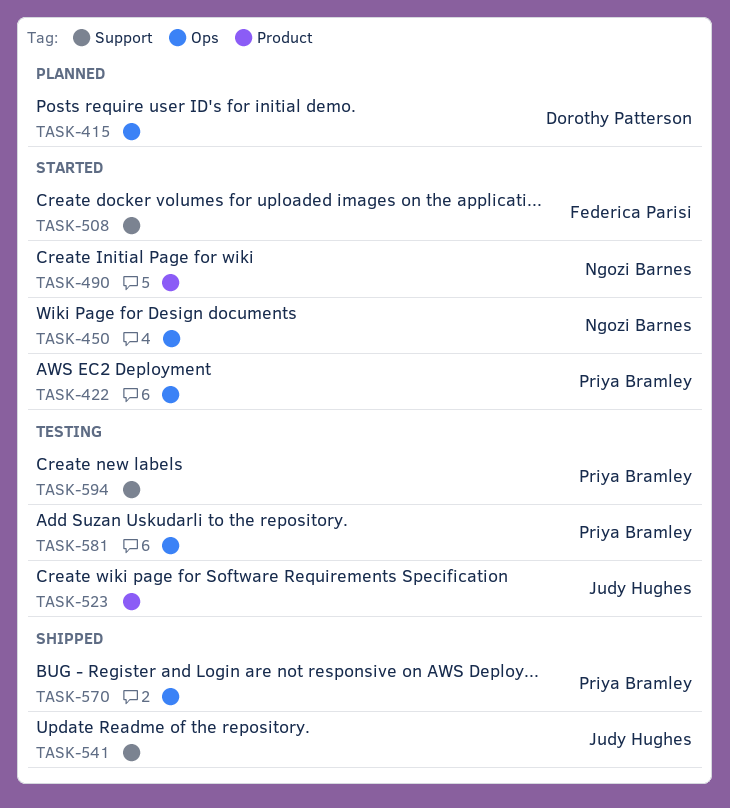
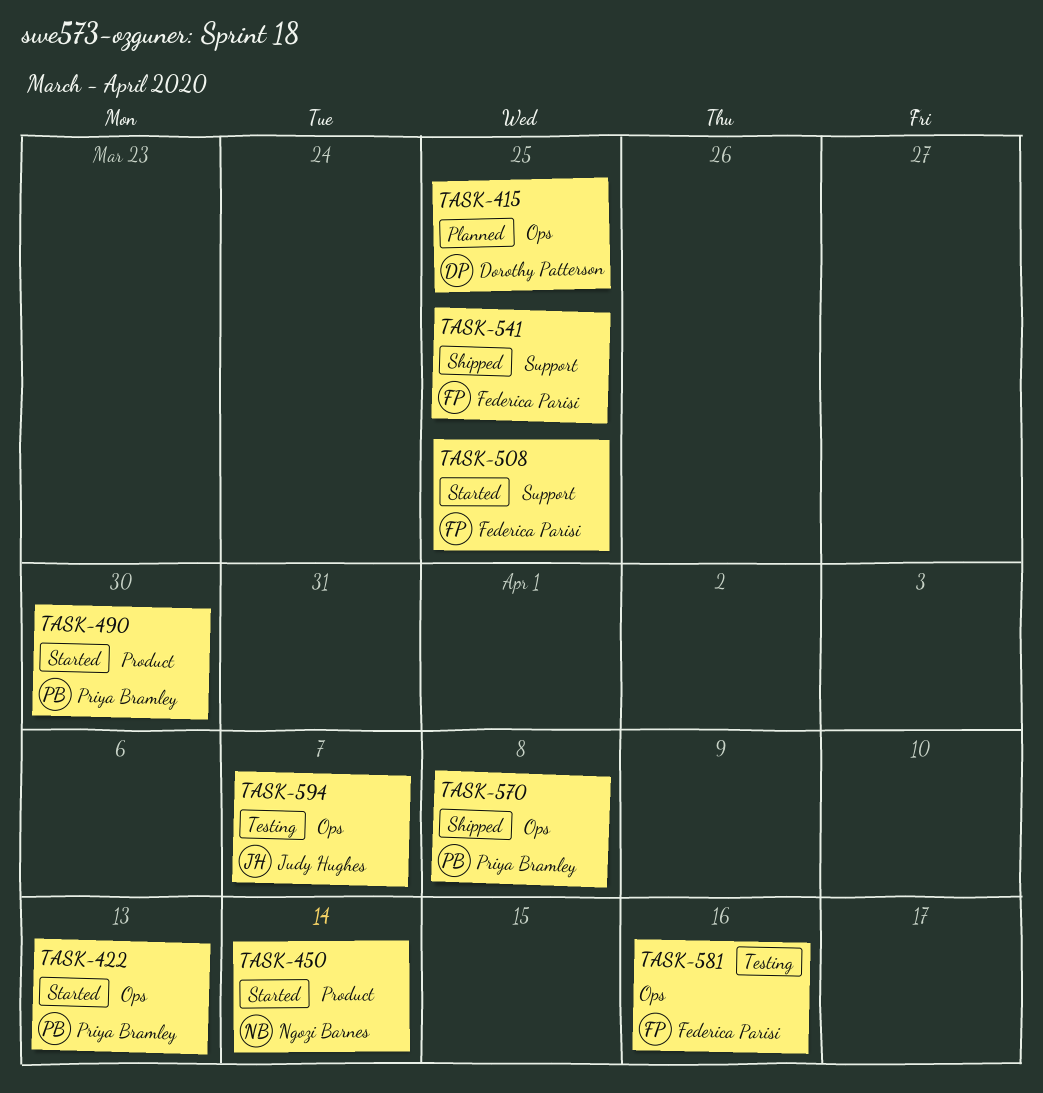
TASK-450, label: Ops -> Product
TASK-490, owner: Ngozi Barnes -> Priya Bramley
TASK-523: present -> none
TASK-541, owner: Judy Hughes -> Federica Parisi
TASK-581, owner: Priya Bramley -> Federica Parisi
TASK-594, owner: Priya Bramley -> Judy Hughes
TASK-594, label: Support -> Ops

